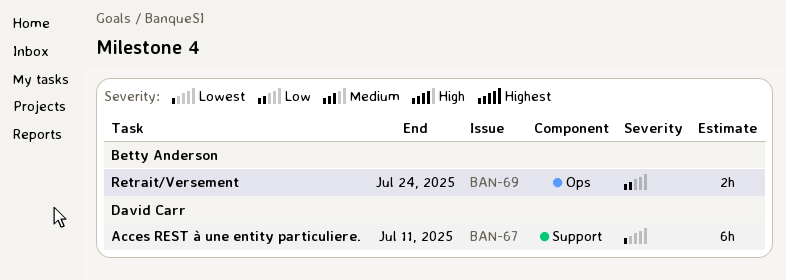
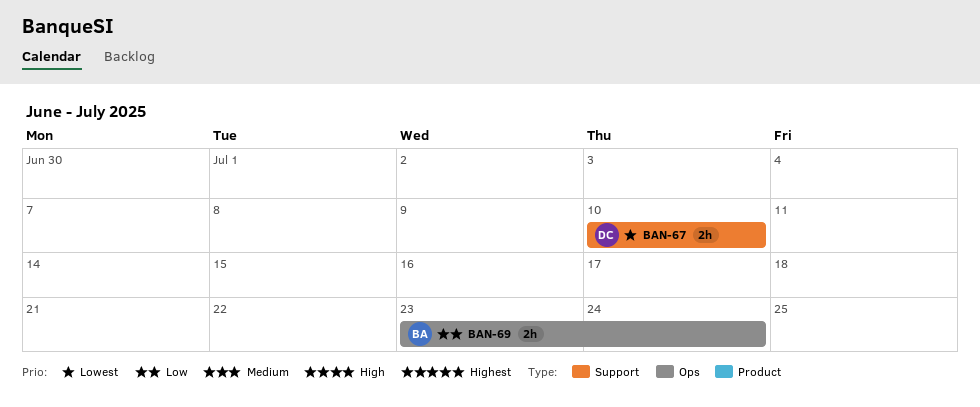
BAN-67, estimate: 6h -> 2h
BAN-67, due: Jul 11 -> Jul 10

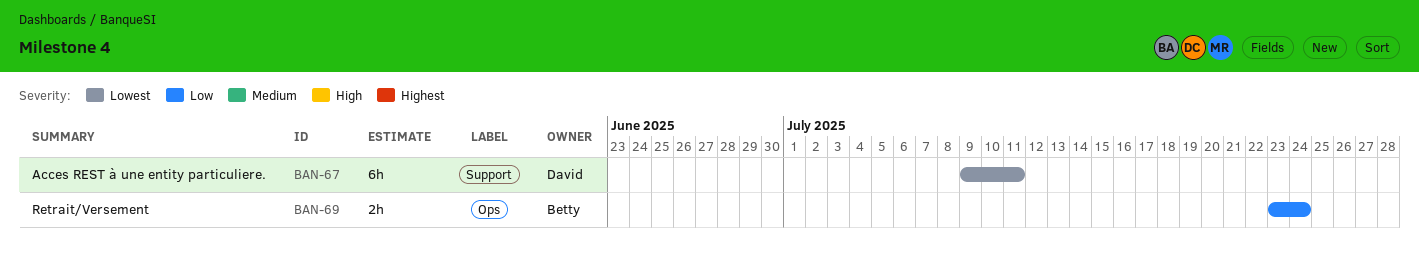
BAN-67, estimate: 2h -> 6h
BAN-67, start: Jul 10 -> Jul 9
BAN-67, due: Jul 10 -> Jul 11

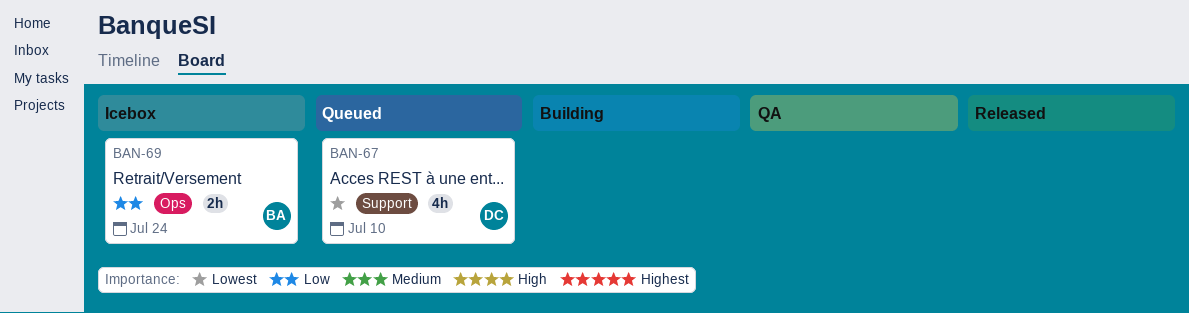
BAN-67, estimate: 6h -> 4h
BAN-67, due: Jul 11 -> Jul 10

